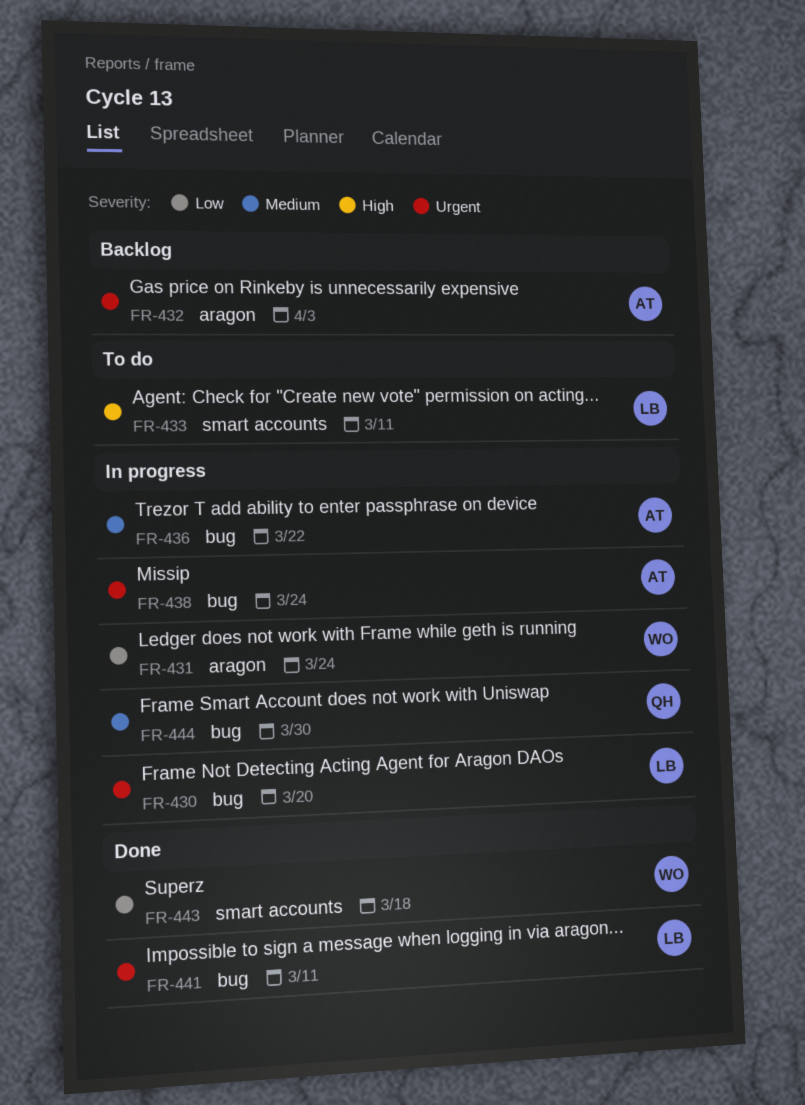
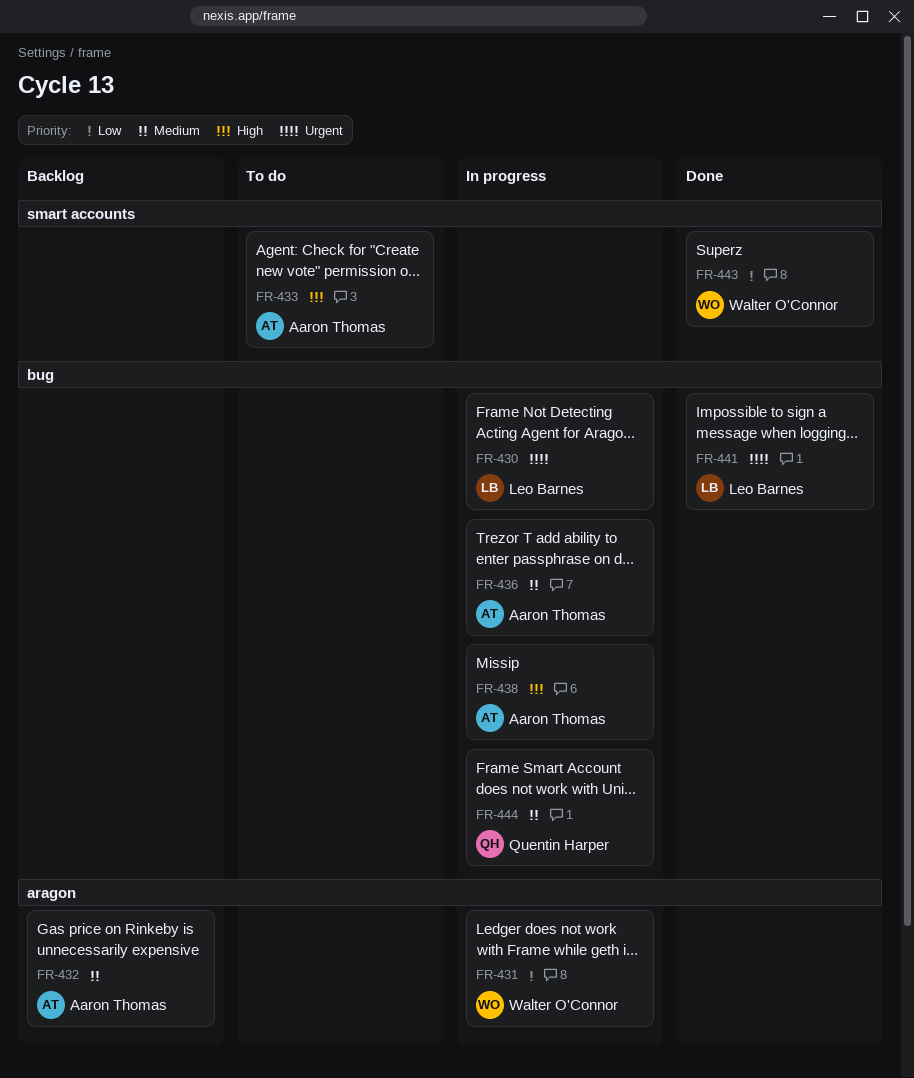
FR-432, priority: Urgent -> Medium
FR-433, owner: Leo Barnes -> Aaron Thomas
FR-438, priority: Urgent -> High

